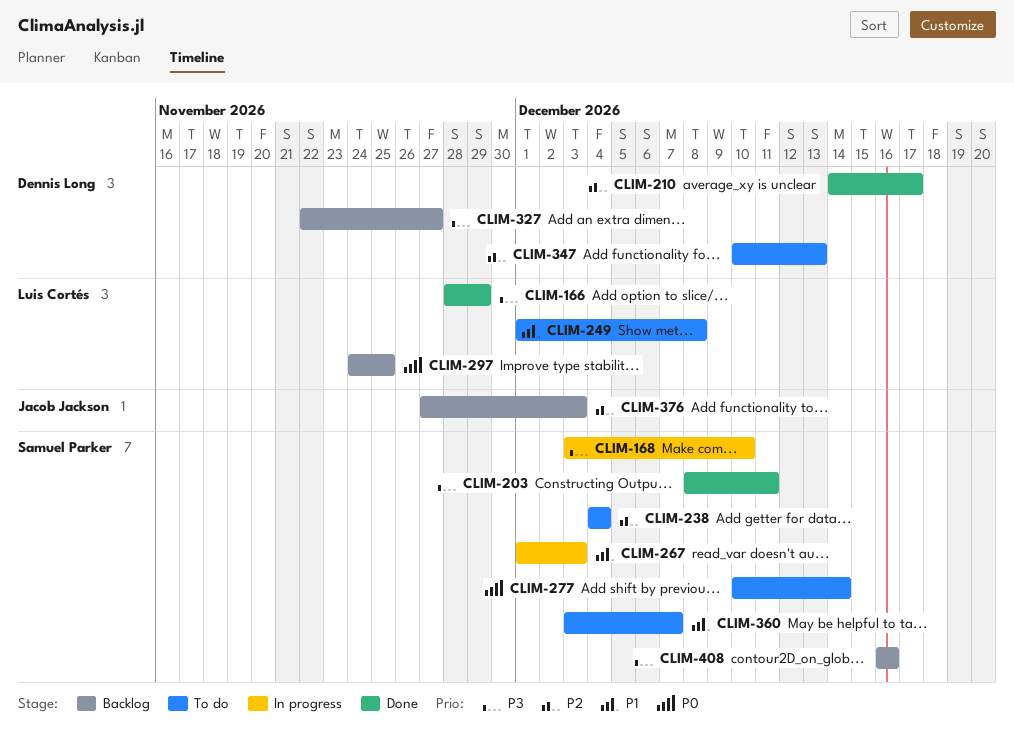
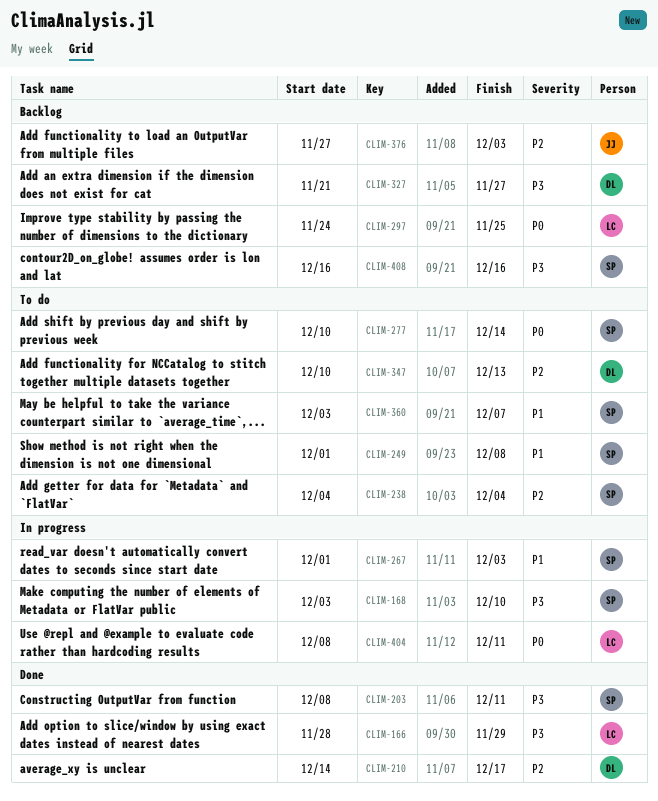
CLIM-249, owner: Luis Cortés -> Samuel Parker
CLIM-327, start: Nov 22 -> Nov 21
CLIM-404: none -> present

